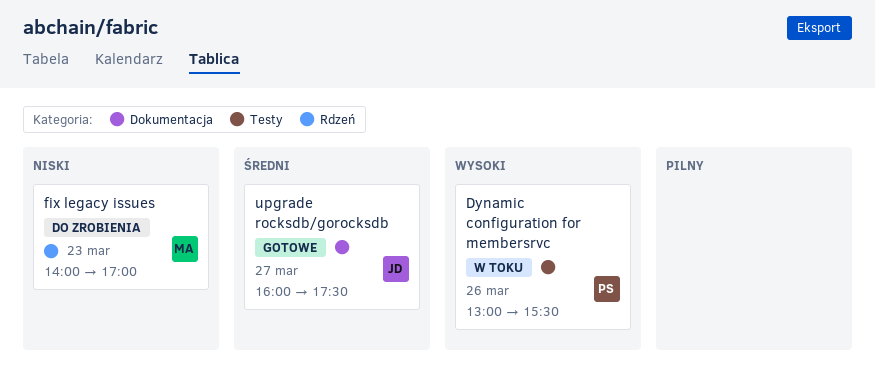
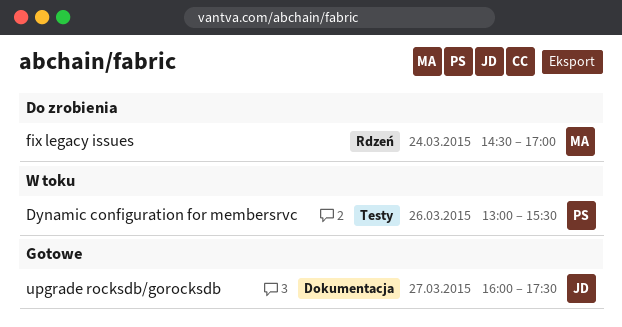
fix legacy issues, day: Mar 23 -> Mar 24
fix legacy issues, begins: 14:00 -> 14:30

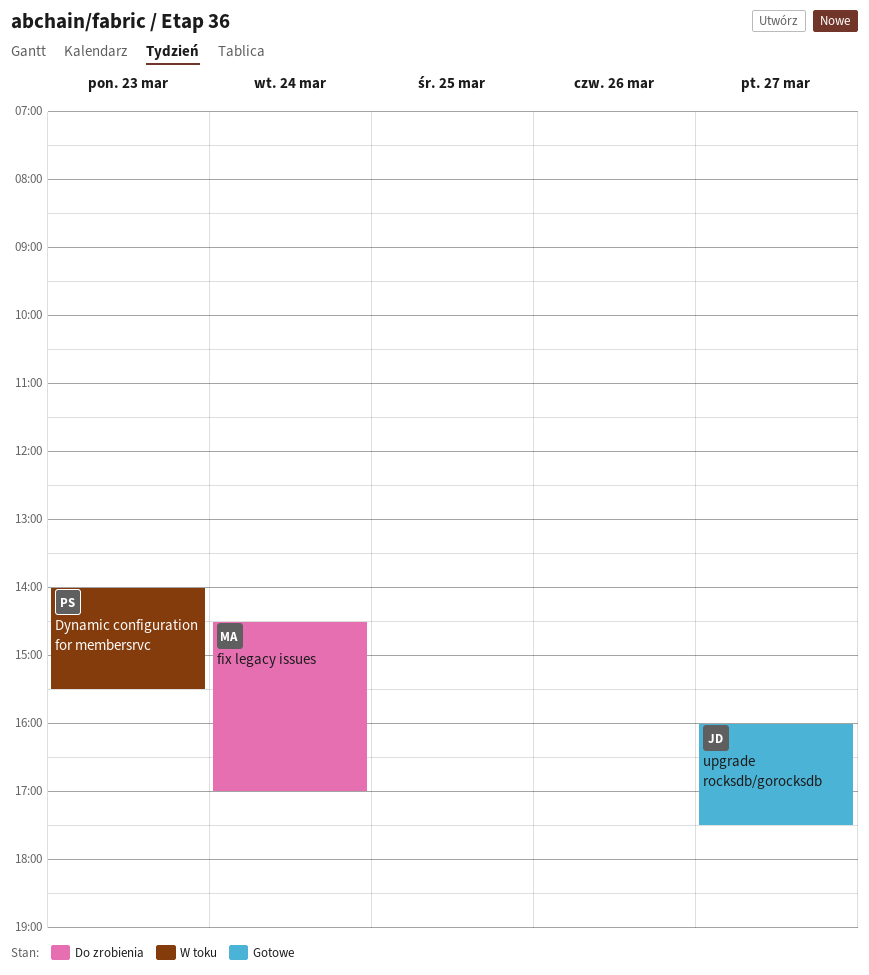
Dynamic configuration for membersrvc, day: Mar 26 -> Mar 23
Dynamic configuration for membersrvc, begins: 13:00 -> 14:00

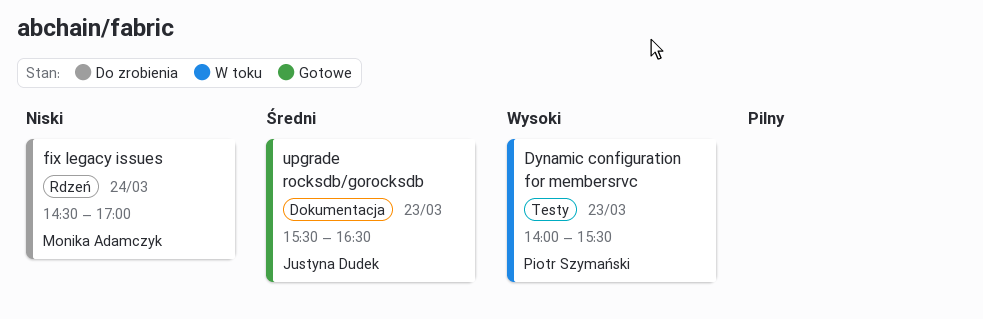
upgrade rocksdb/gorocksdb, day: Mar 27 -> Mar 23
upgrade rocksdb/gorocksdb, begins: 16:00 -> 15:30
upgrade rocksdb/gorocksdb, ends: 17:30 -> 16:30

